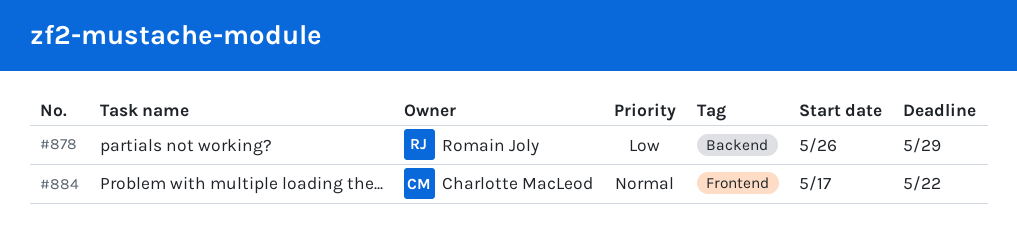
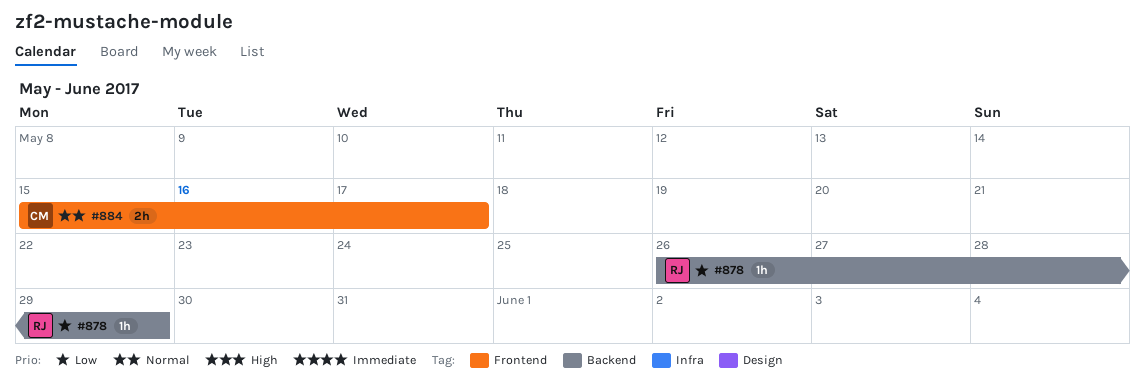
#884, start: May 17 -> May 15
#884, due: May 22 -> May 17

